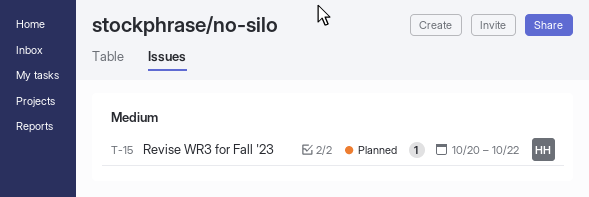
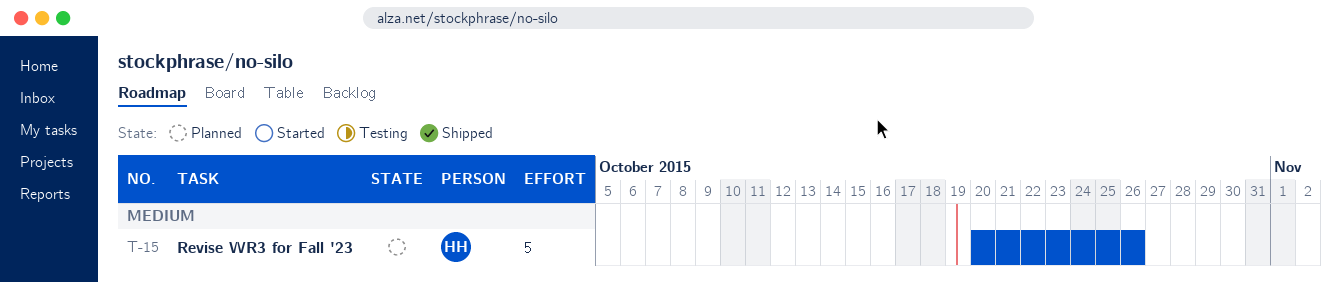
T-15, estimate: 1 -> 5
T-15, due: Oct 22 -> Oct 26

